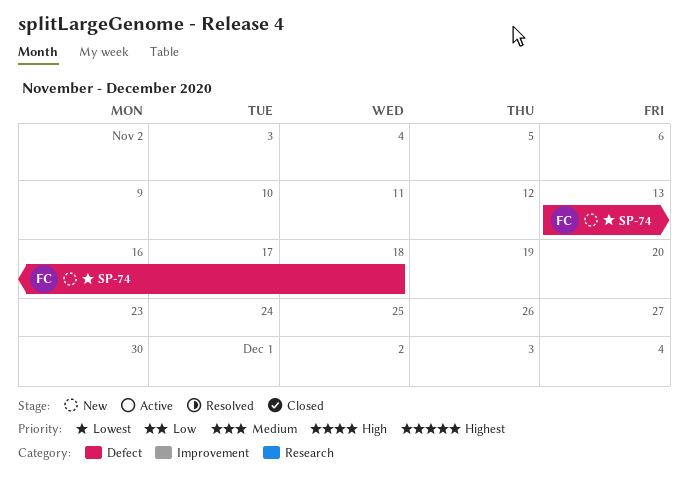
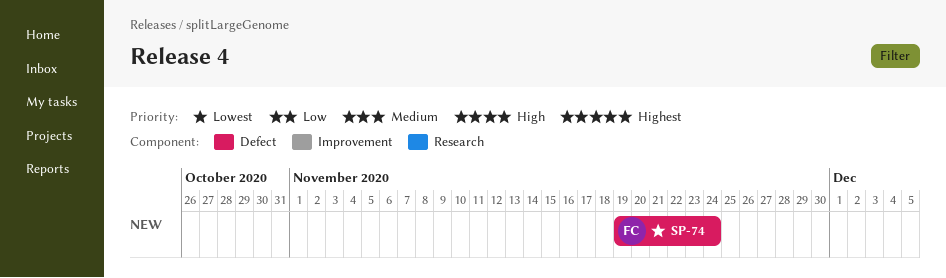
SP-74, start: Nov 13 -> Nov 19
SP-74, due: Nov 18 -> Nov 24

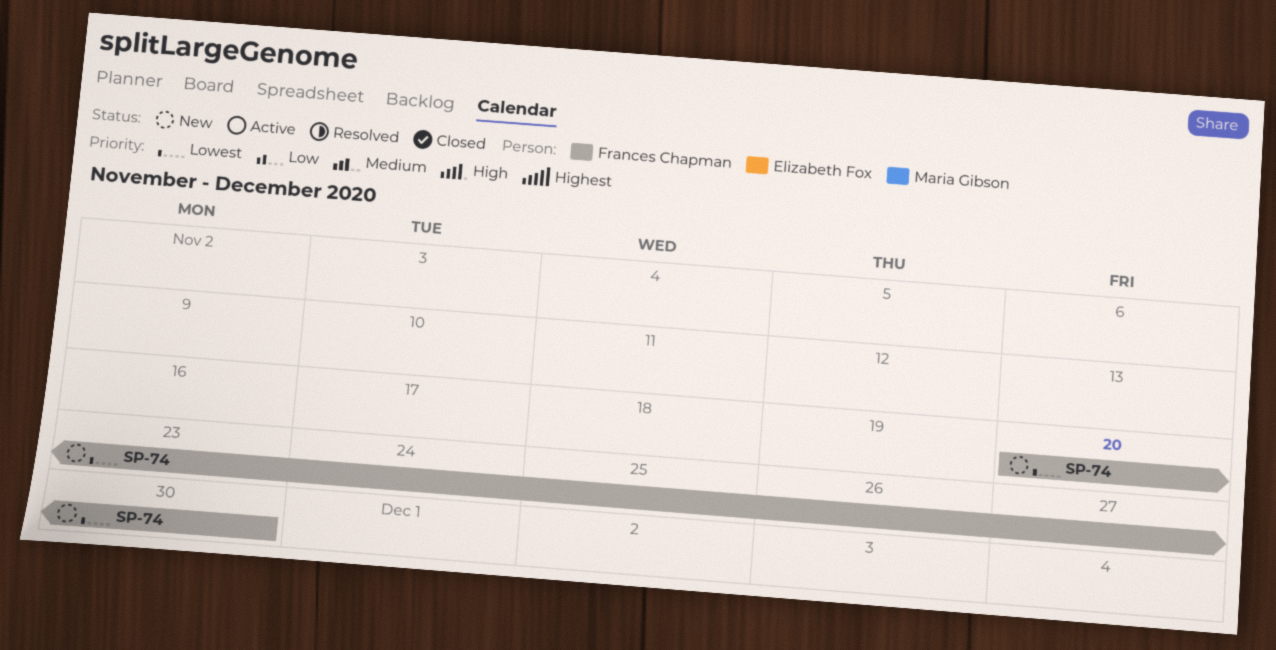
SP-74, start: Nov 19 -> Nov 20
SP-74, due: Nov 24 -> Nov 30

